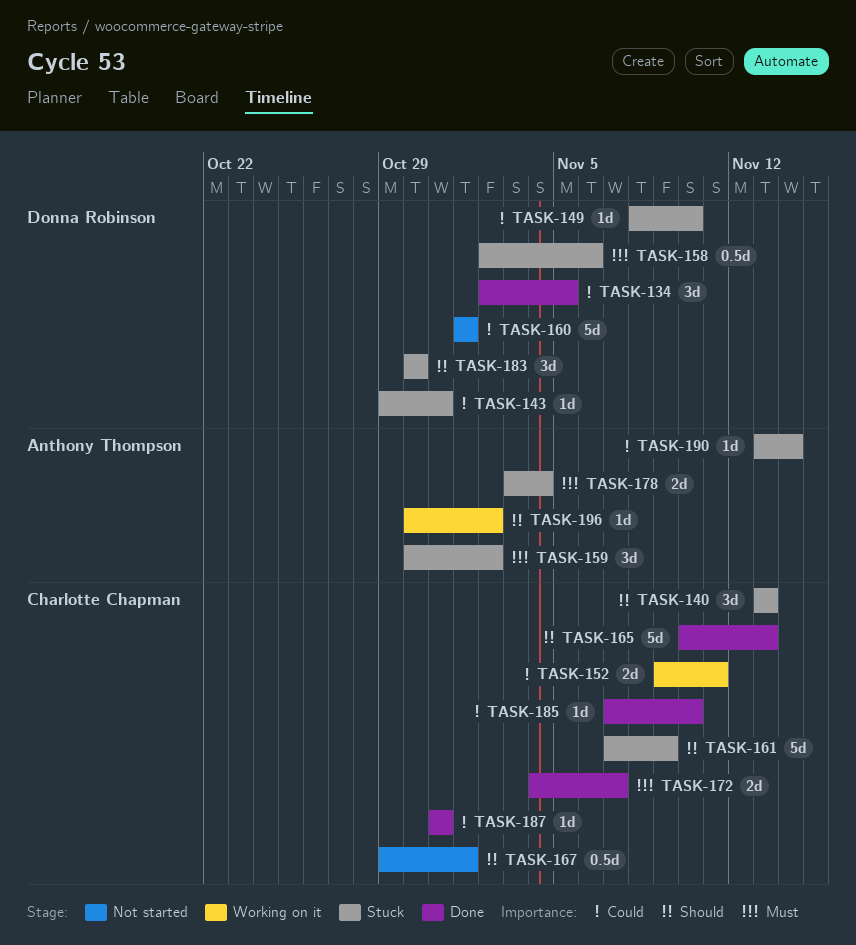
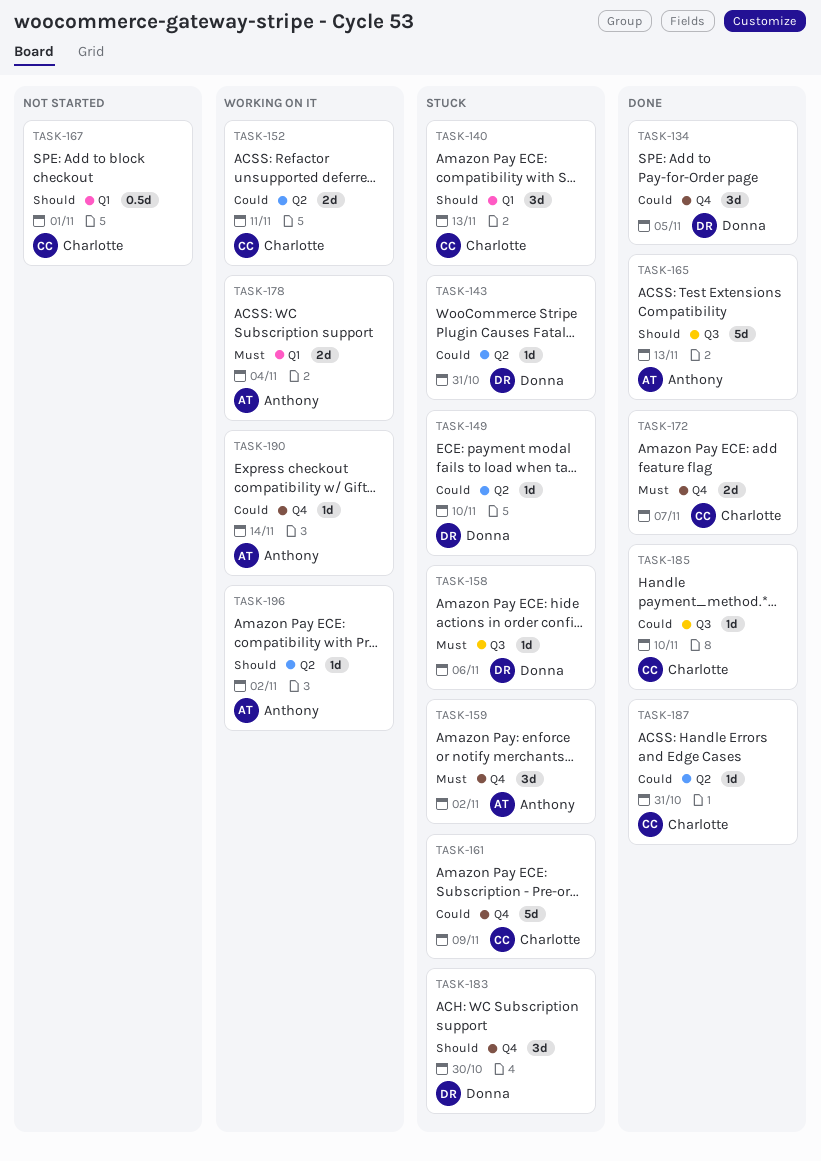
TASK-158, estimate: 0.5d -> 1d
TASK-160: present -> none
TASK-161, priority: Should -> Could
TASK-165, owner: Charlotte Chapman -> Anthony Thompson
TASK-178, status: Stuck -> Working on it
TASK-190, status: Stuck -> Working on it

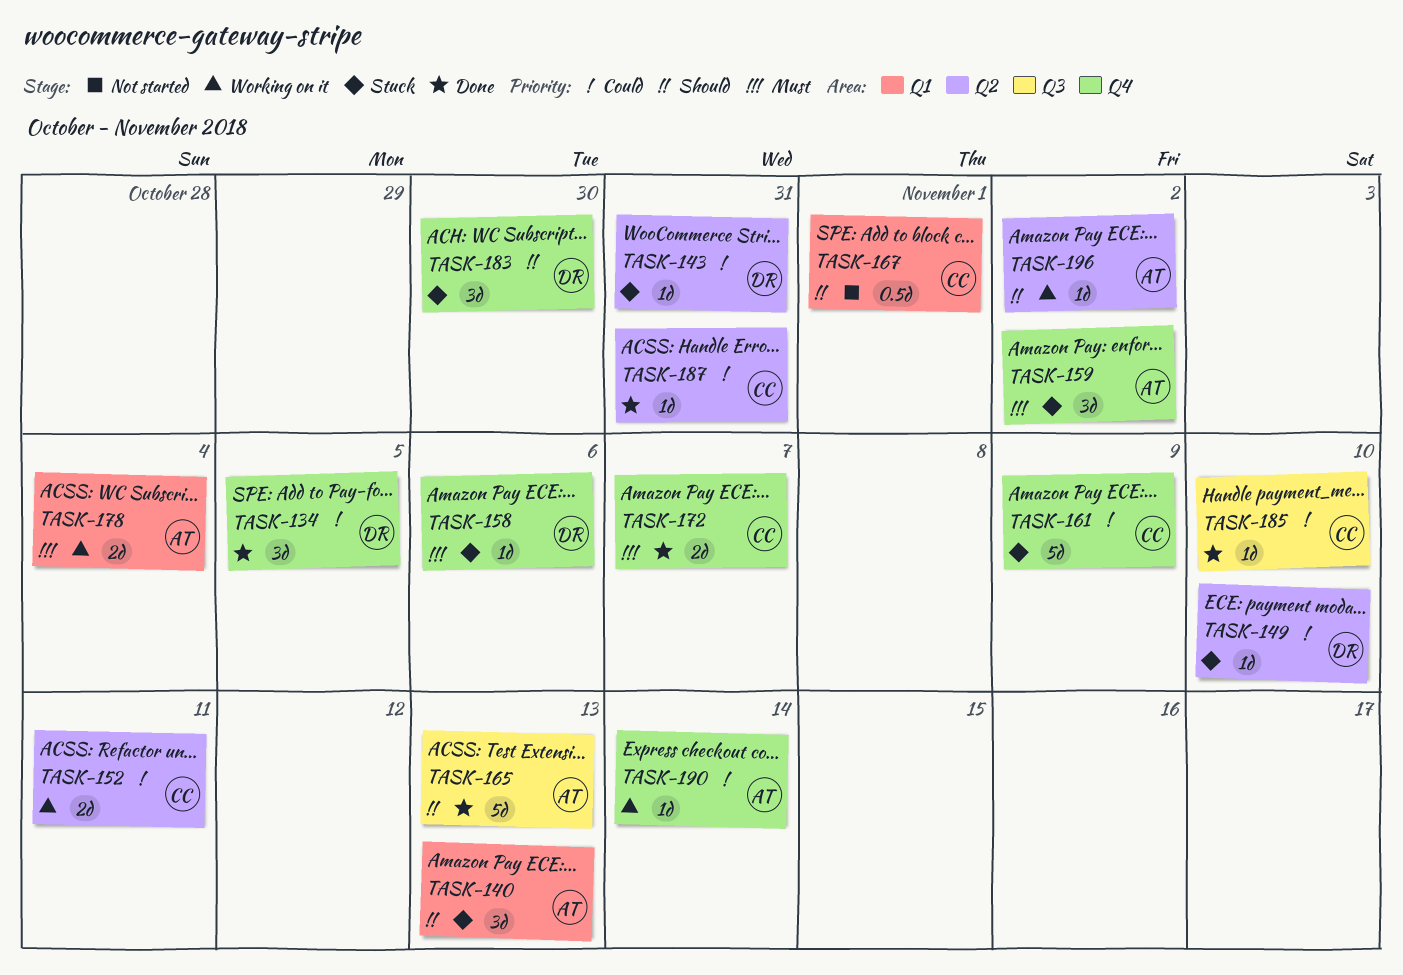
TASK-140, owner: Charlotte -> Anthony
TASK-158, label: Q3 -> Q4

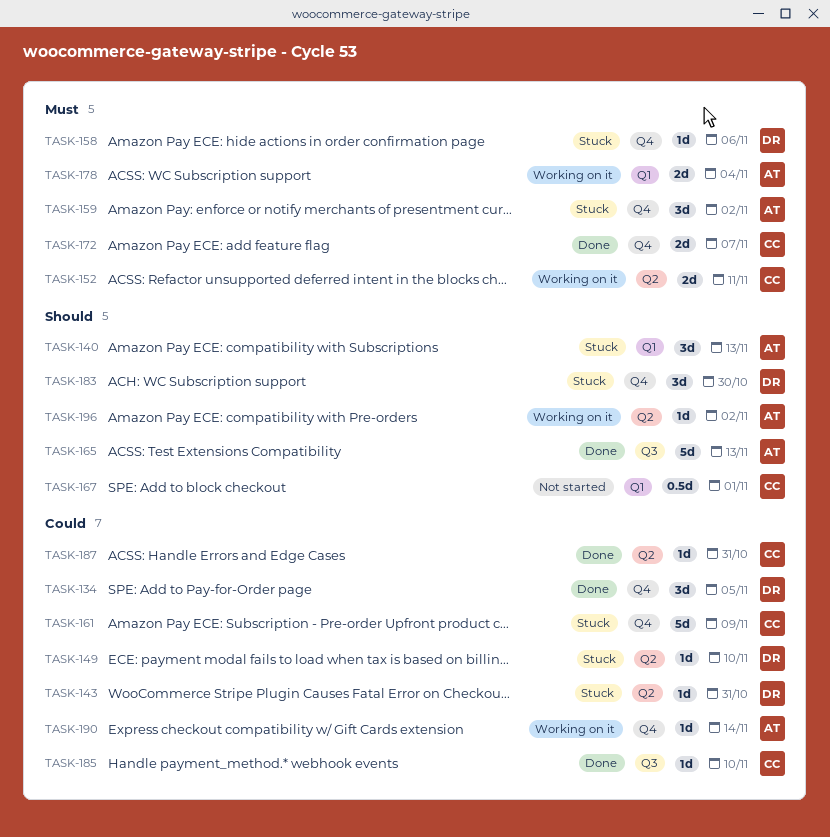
TASK-152, priority: Could -> Must

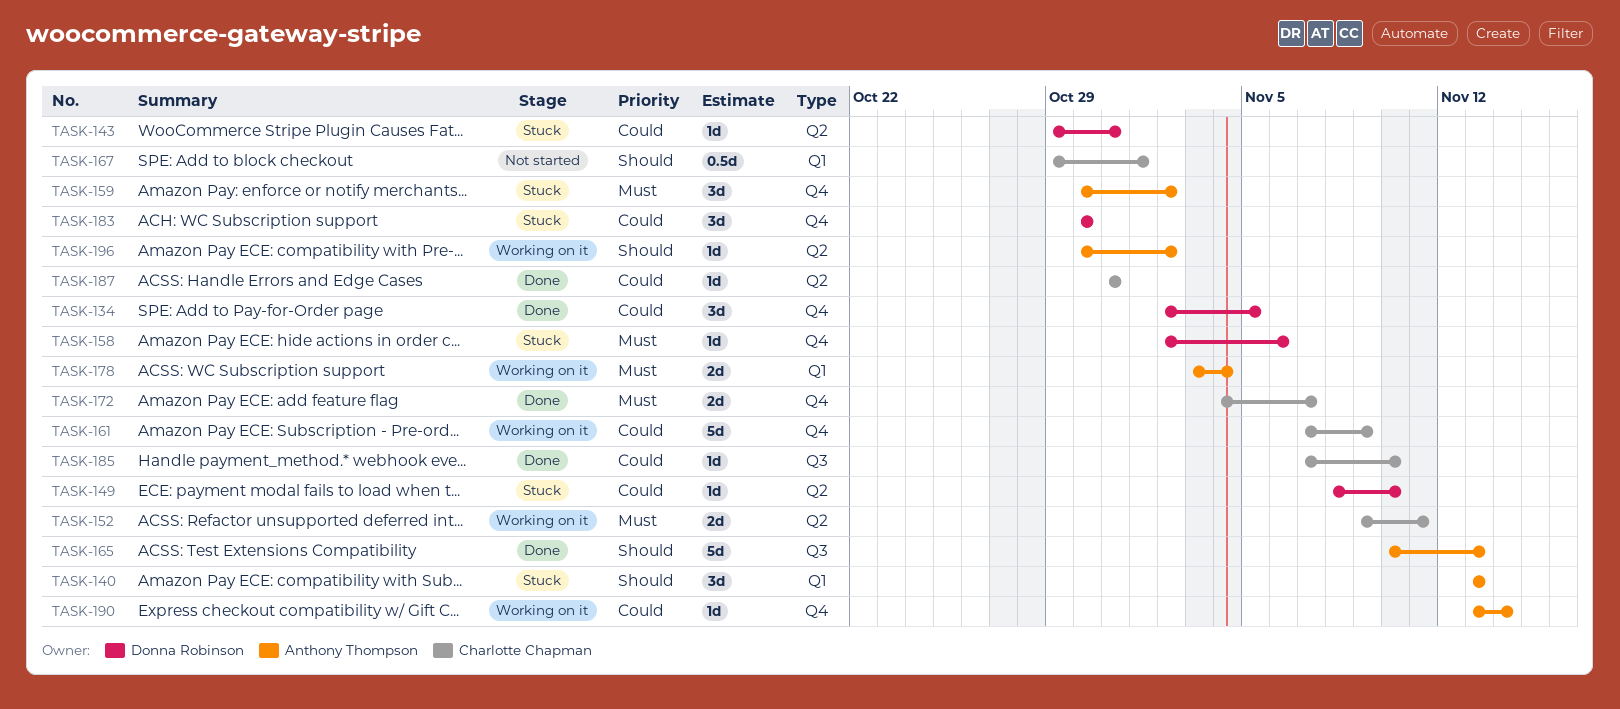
TASK-161, status: Stuck -> Working on it
TASK-183, priority: Should -> Could

